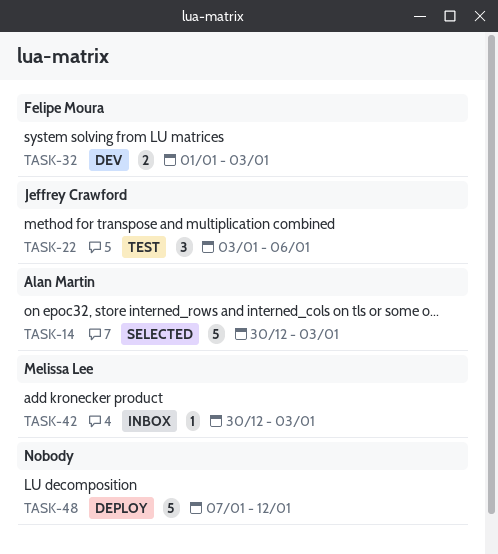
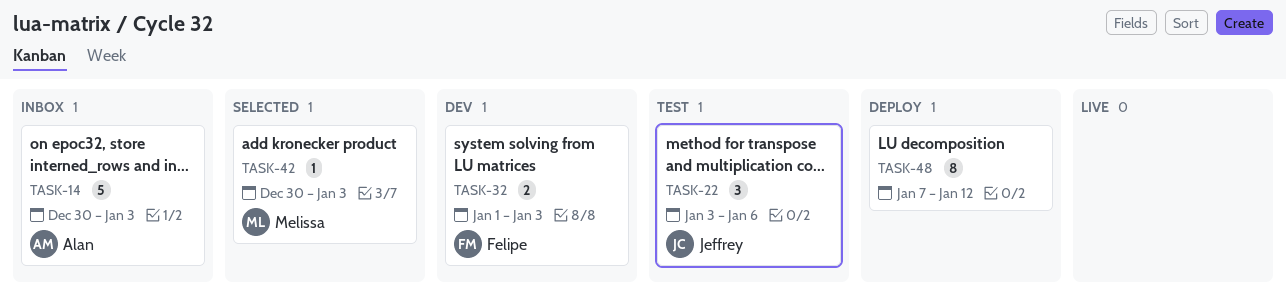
TASK-14, status: Selected -> Inbox
TASK-42, status: Inbox -> Selected
TASK-48, estimate: 5 -> 8

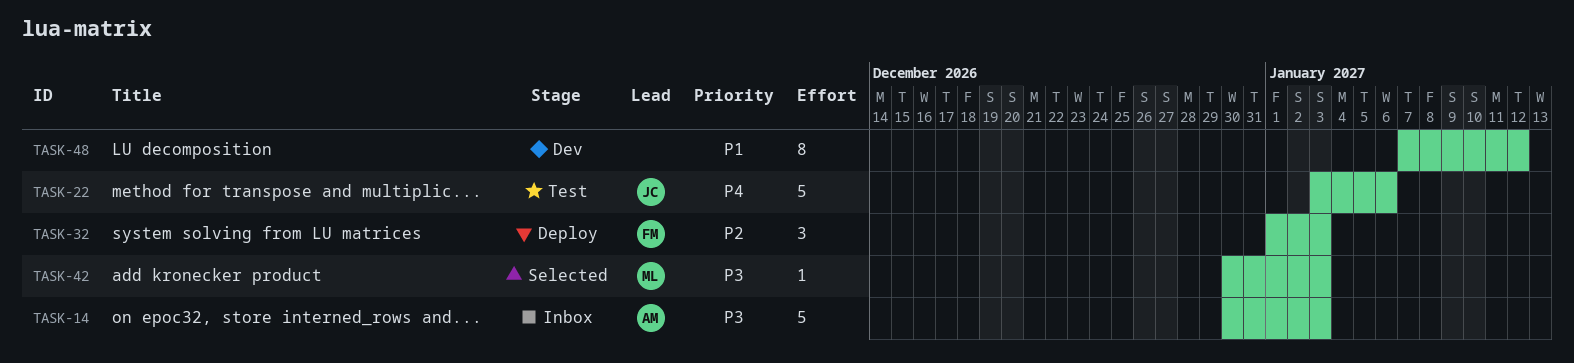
TASK-22, estimate: 3 -> 5
TASK-32, status: Dev -> Deploy
TASK-32, estimate: 2 -> 3
TASK-48, status: Deploy -> Dev

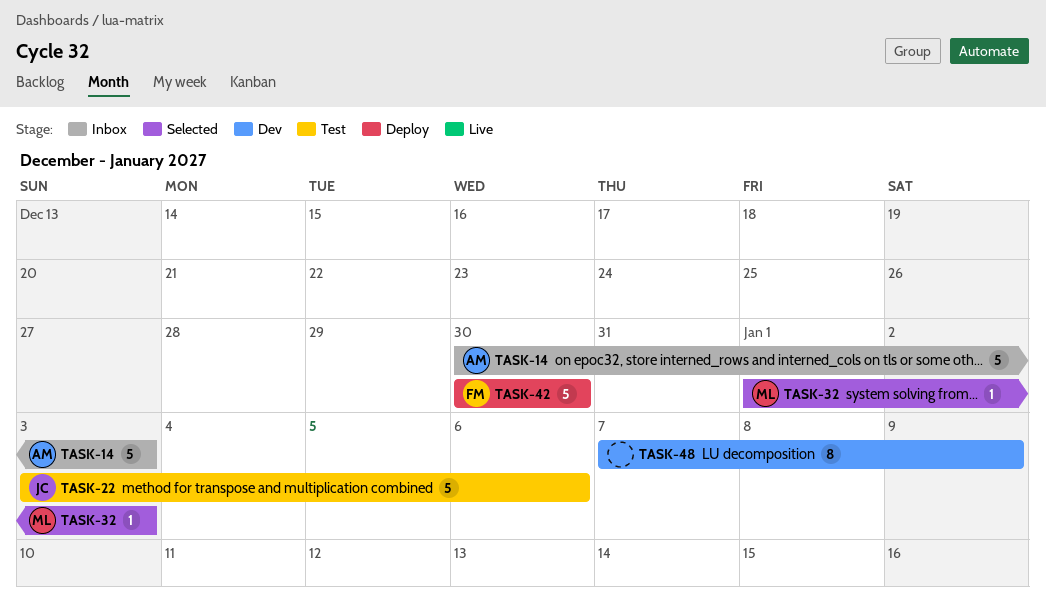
TASK-32, status: Deploy -> Selected
TASK-32, owner: FM -> ML
TASK-32, estimate: 3 -> 1
TASK-42, status: Selected -> Deploy
TASK-42, owner: ML -> FM
TASK-42, estimate: 1 -> 5
TASK-42, due: Jan 3 -> Dec 30
TASK-48, due: Jan 12 -> Jan 9

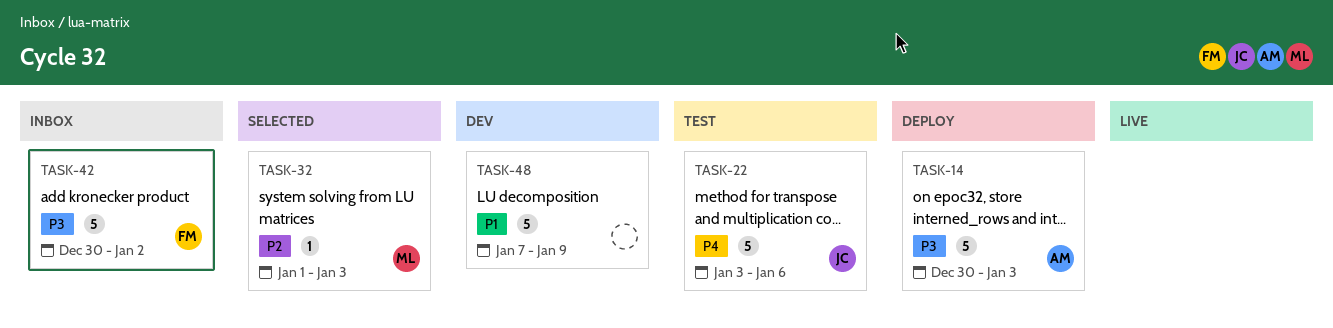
TASK-14, status: Inbox -> Deploy
TASK-42, status: Deploy -> Inbox
TASK-42, due: Dec 30 -> Jan 2
TASK-48, estimate: 8 -> 5

